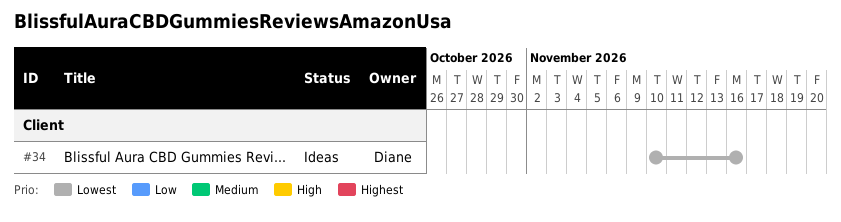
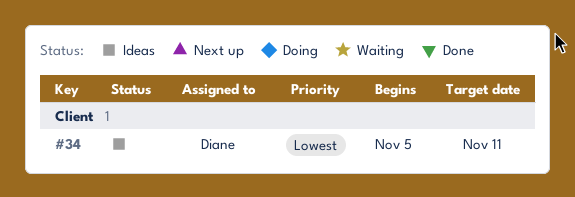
#34, start: Nov 10 -> Nov 5
#34, due: Nov 16 -> Nov 11

